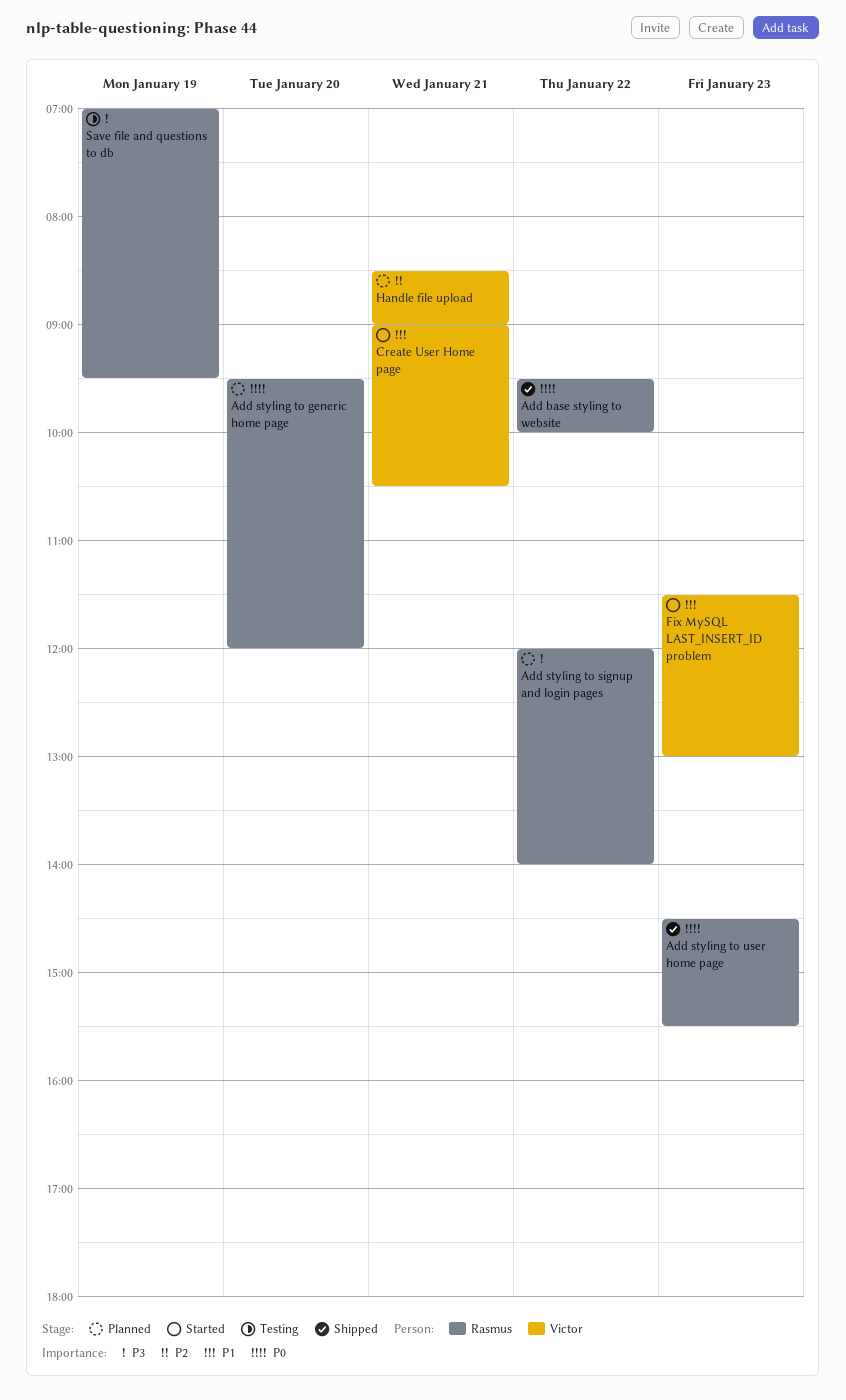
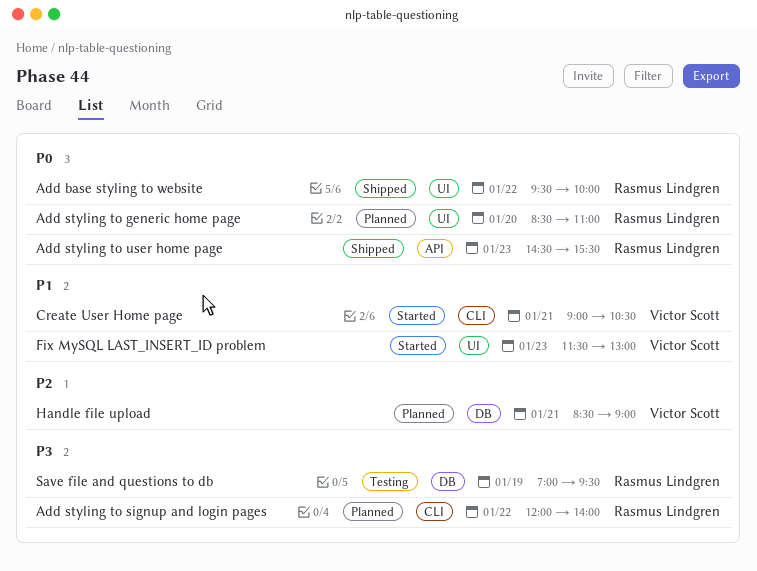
Add styling to generic home page, begins: 09:30 -> 08:30
Add styling to generic home page, ends: 12:00 -> 11:00

